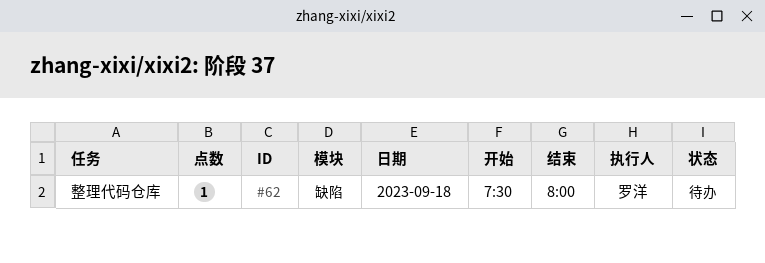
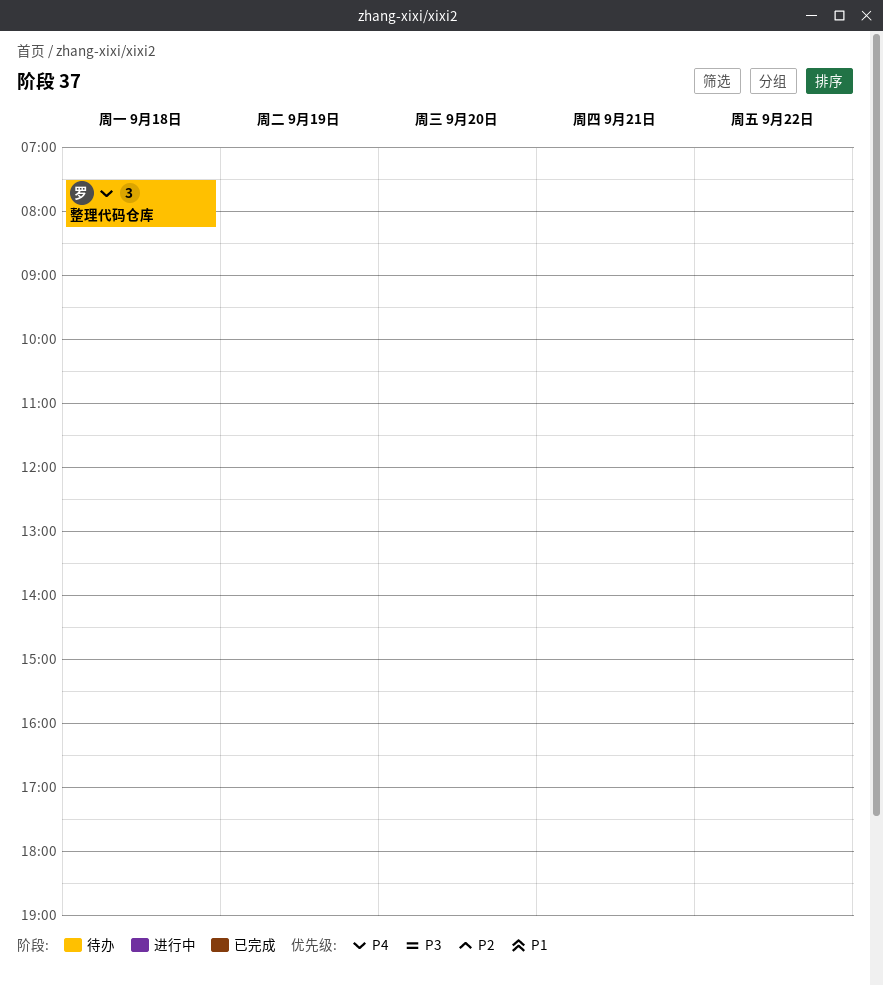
整理代码仓库, estimate: 1 -> 3
整理代码仓库, ends: 08:00 -> 08:15

